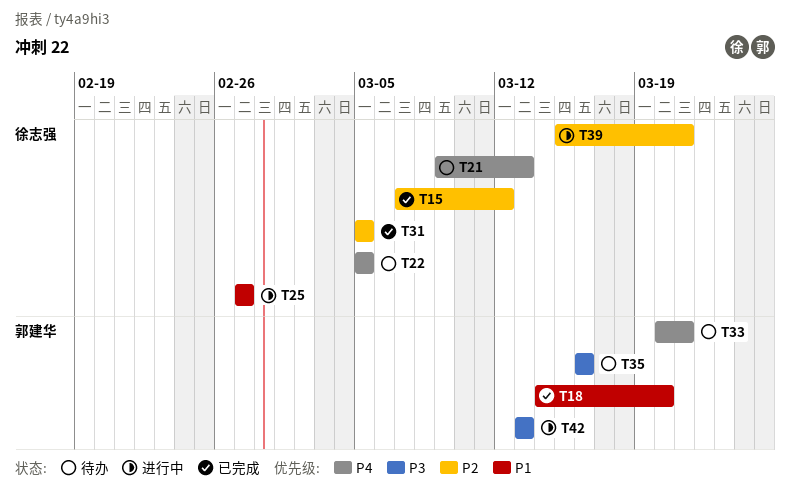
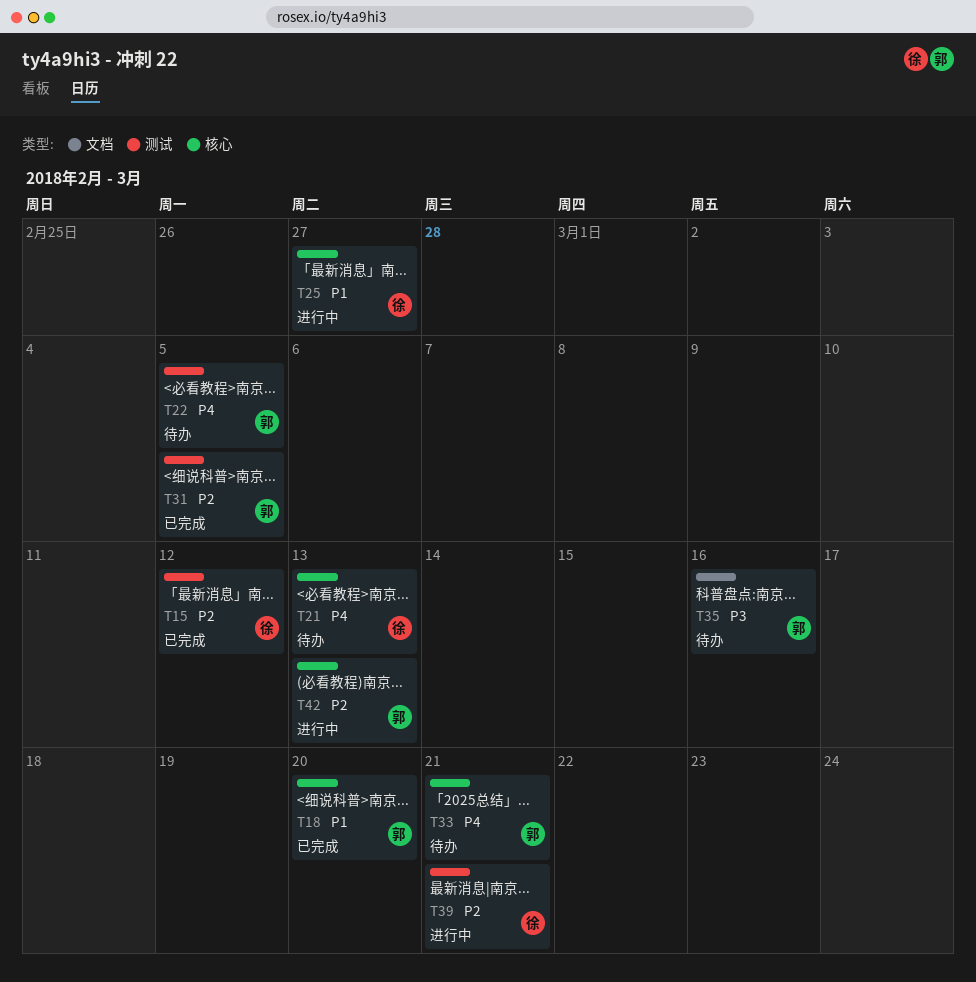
T22, owner: 徐志强 -> 郭建华
T31, owner: 徐志强 -> 郭建华
T42, priority: P3 -> P2

